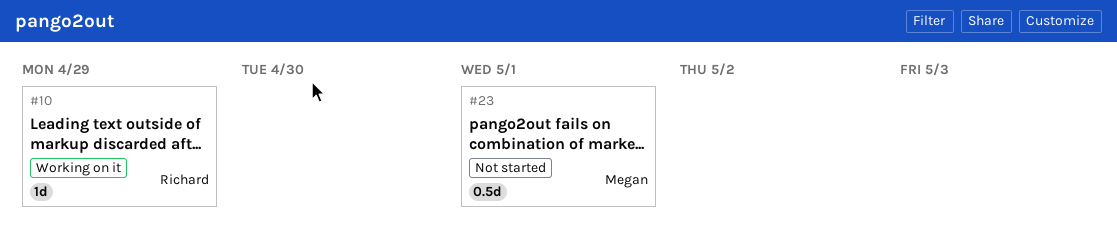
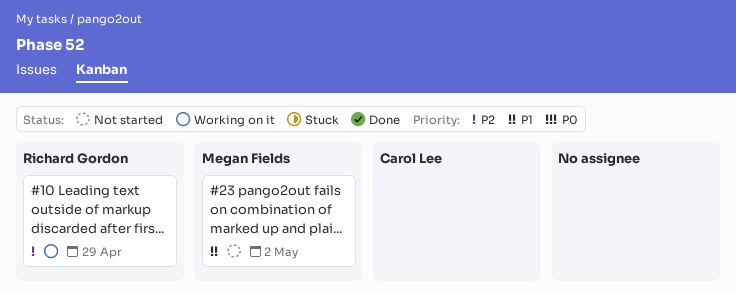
#23, due: May 1 -> May 2

